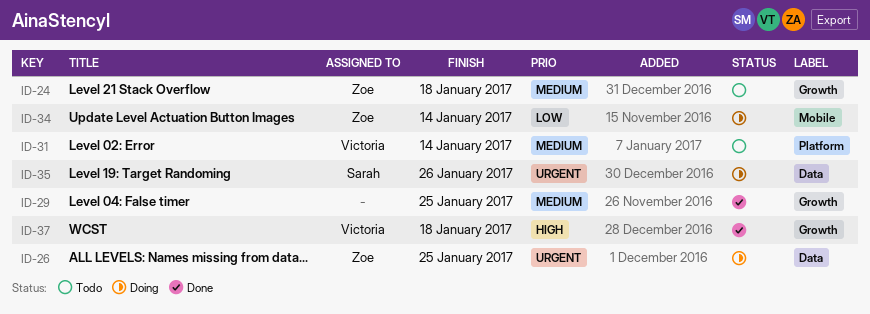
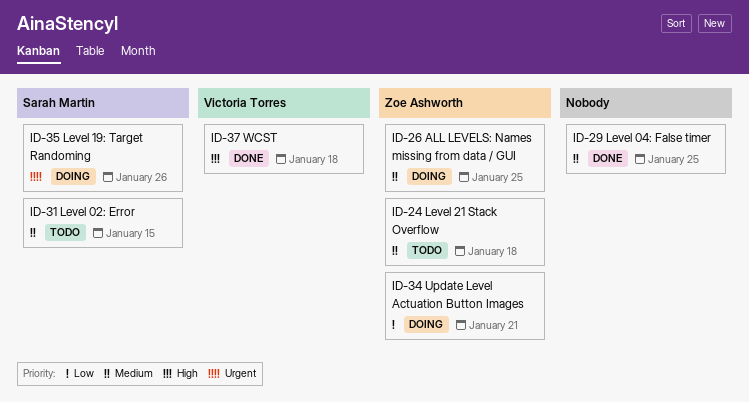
ID-26, priority: Urgent -> Medium
ID-31, owner: Victoria Torres -> Sarah Martin
ID-31, due: Jan 14 -> Jan 15
ID-34, due: Jan 14 -> Jan 21

